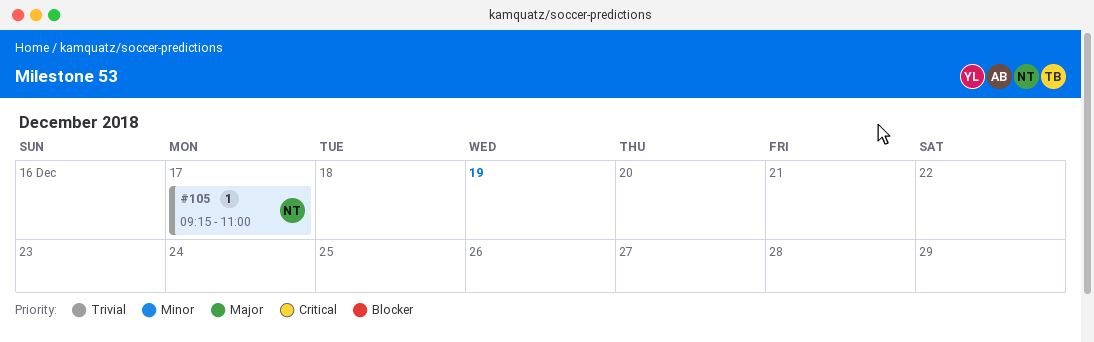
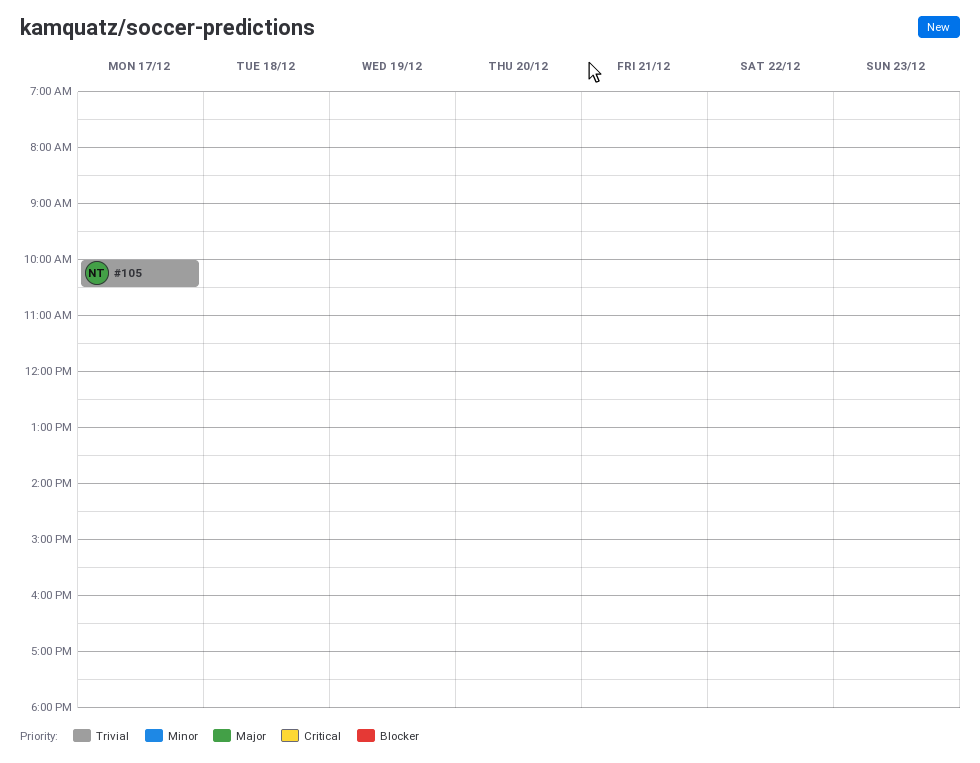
#105, begins: 09:15 -> 10:00
#105, ends: 11:00 -> 10:30

